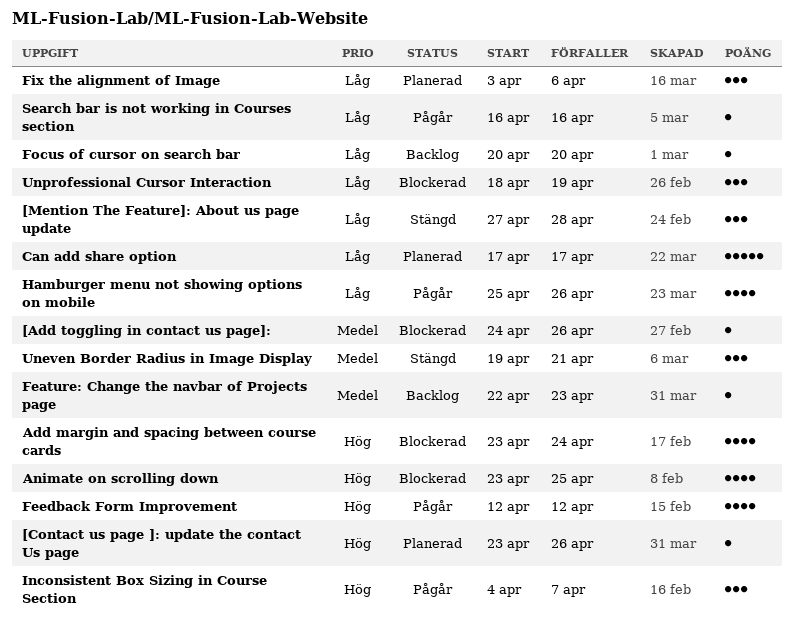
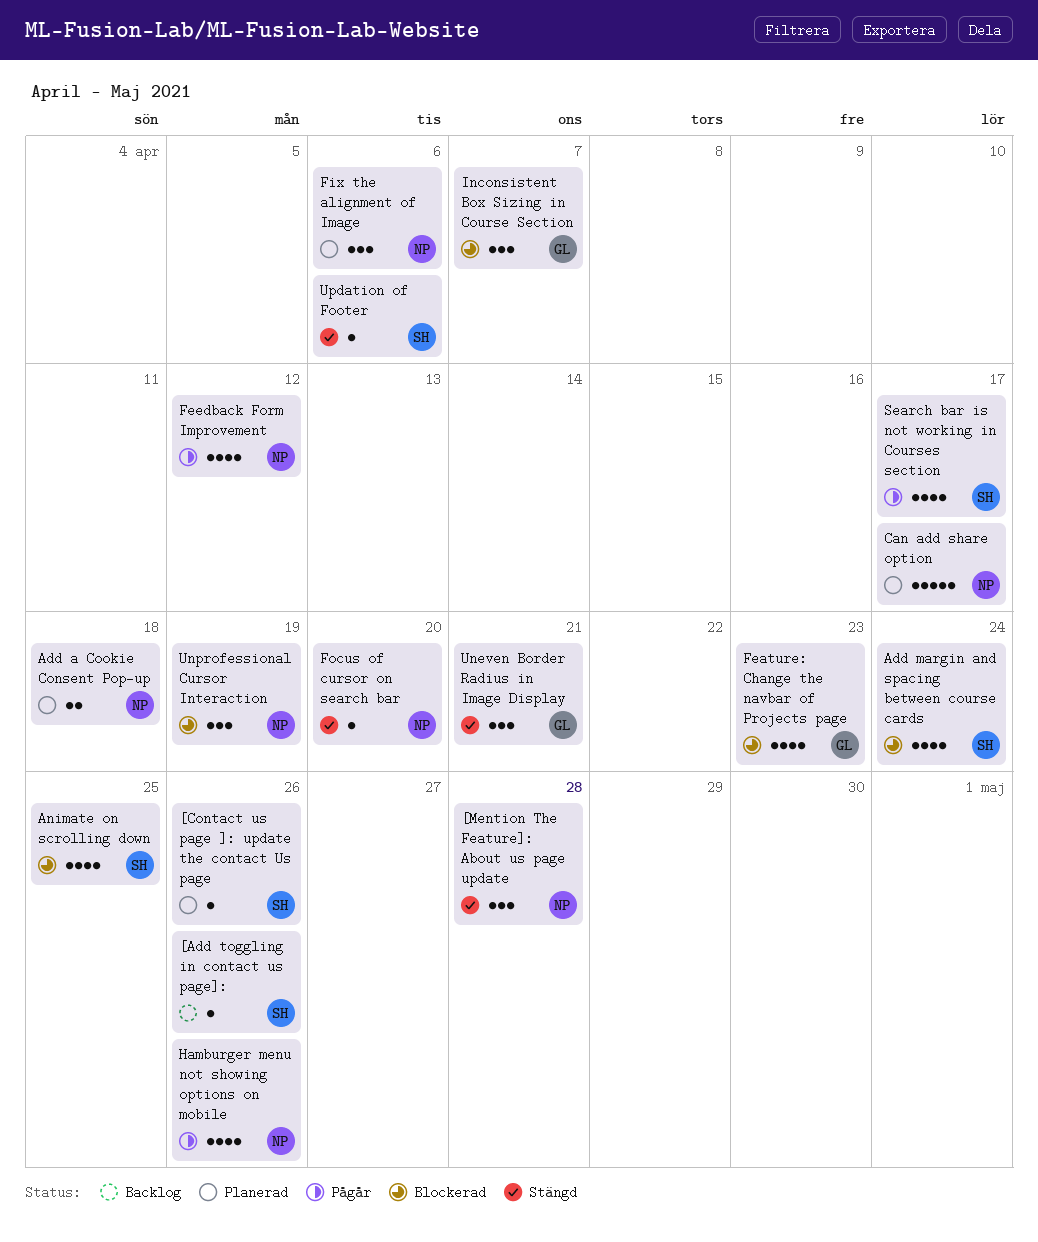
[Add toggling in contact us page]:, status: Blockerad -> Backlog
Add a Cookie Consent Pop-up: none -> present
Feature: Change the navbar of Projects page, status: Backlog -> Blockerad
Feature: Change the navbar of Projects page, estimate: 1 -> 4
Focus of cursor on search bar, status: Backlog -> Stängd
Inconsistent Box Sizing in Course Section, status: Pågår -> Blockerad
Search bar is not working in Courses section, estimate: 1 -> 4
Search bar is not working in Courses section, due: Apr 16 -> Apr 17
Updation of Footer: none -> present

